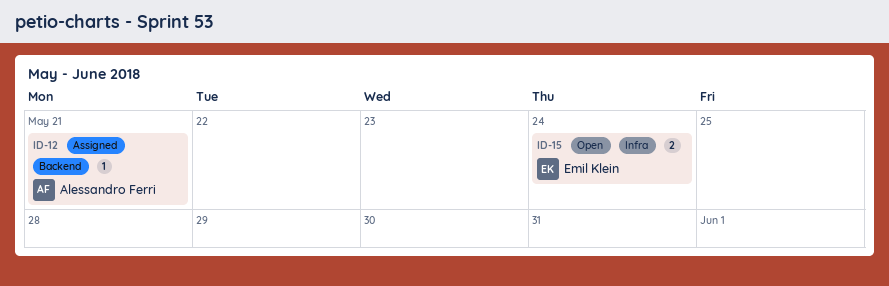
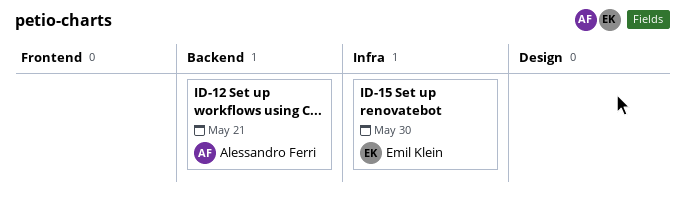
ID-15, due: May 24 -> May 30

